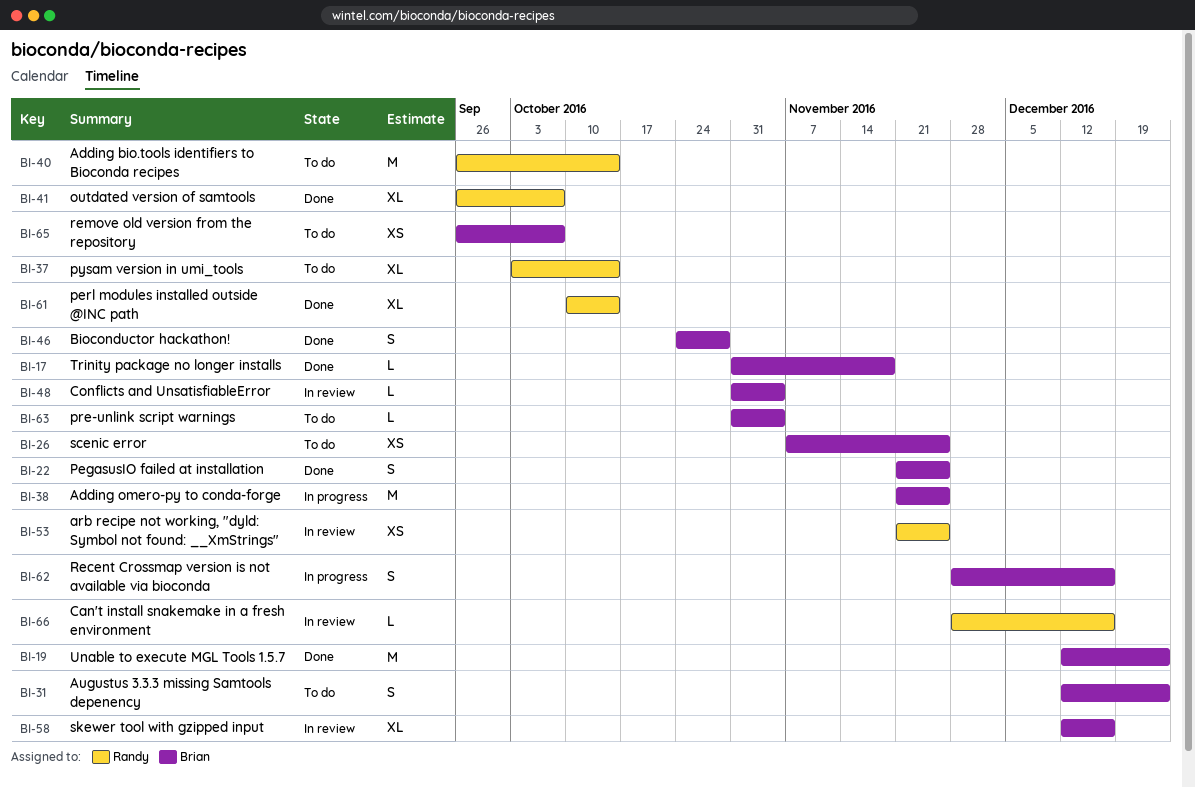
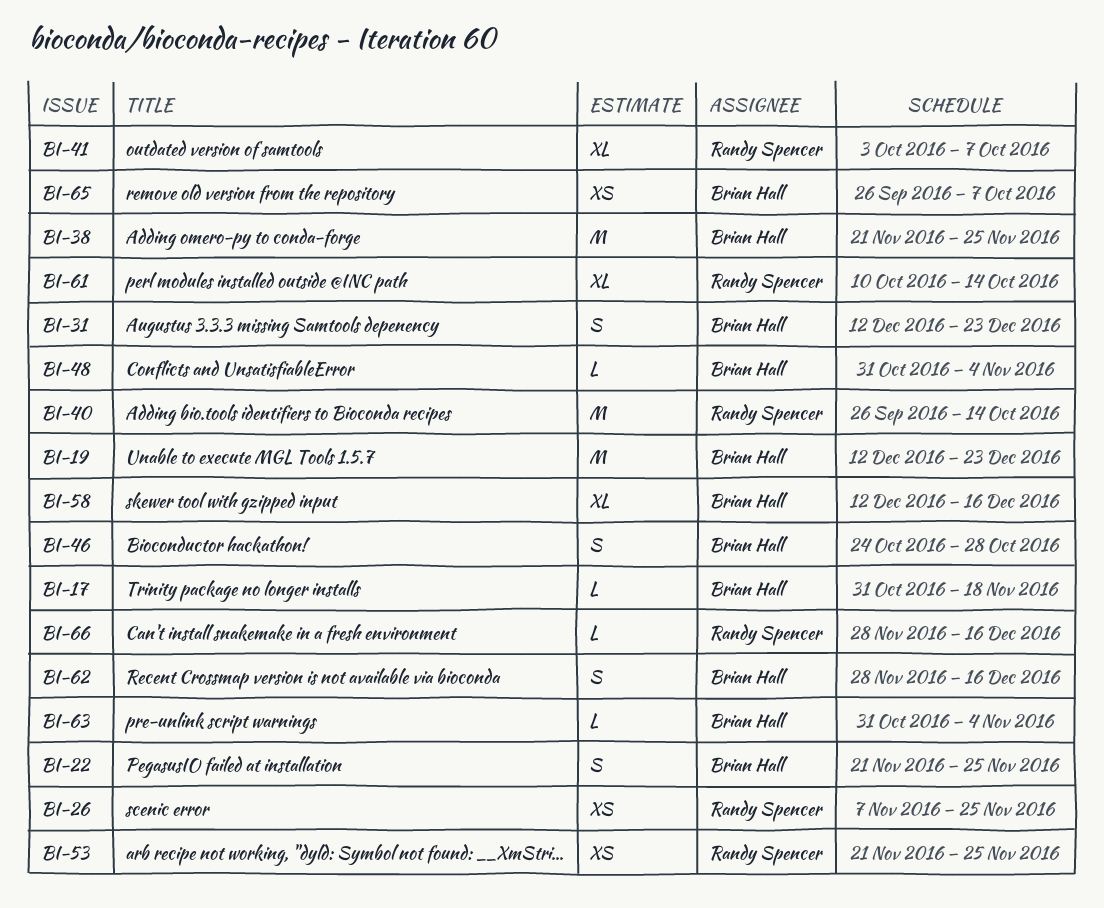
BI-26, owner: Brian Hall -> Randy Spencer
BI-37: present -> none
BI-41, start: Sep 26 -> Oct 3

